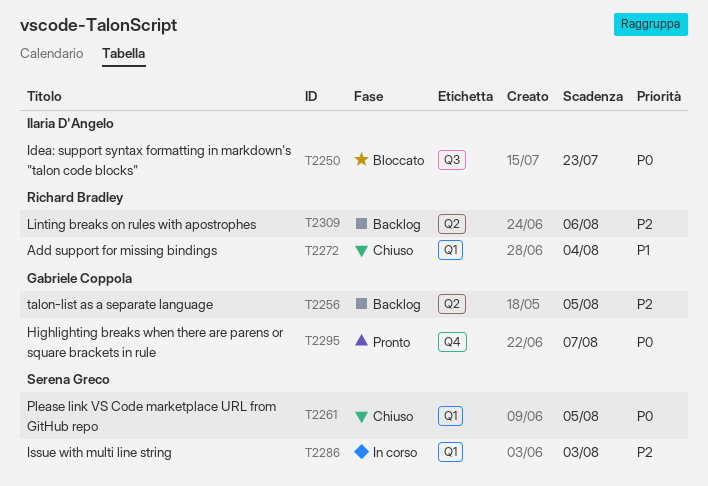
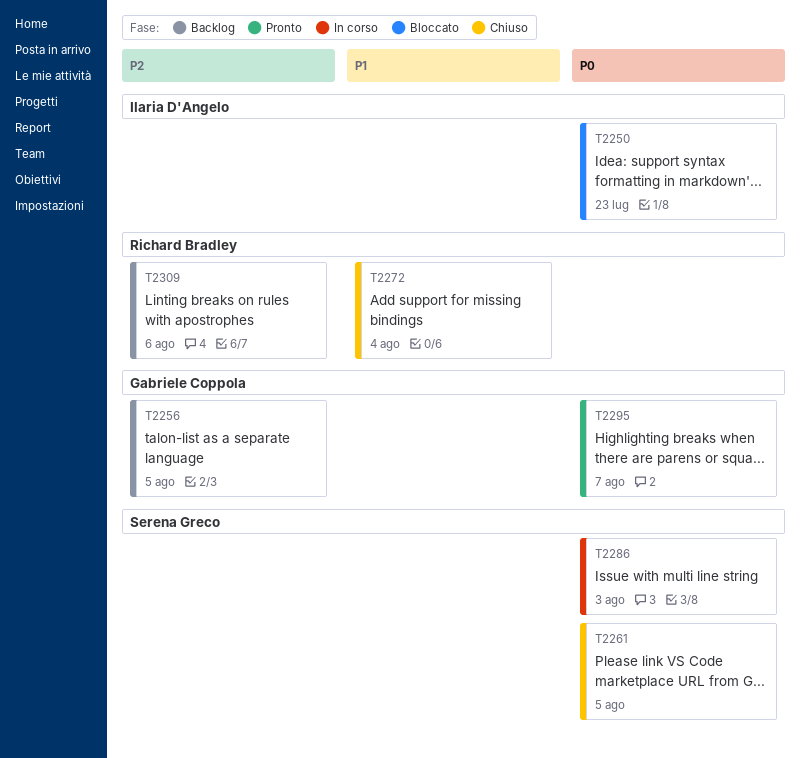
T2286, priority: P2 -> P0

